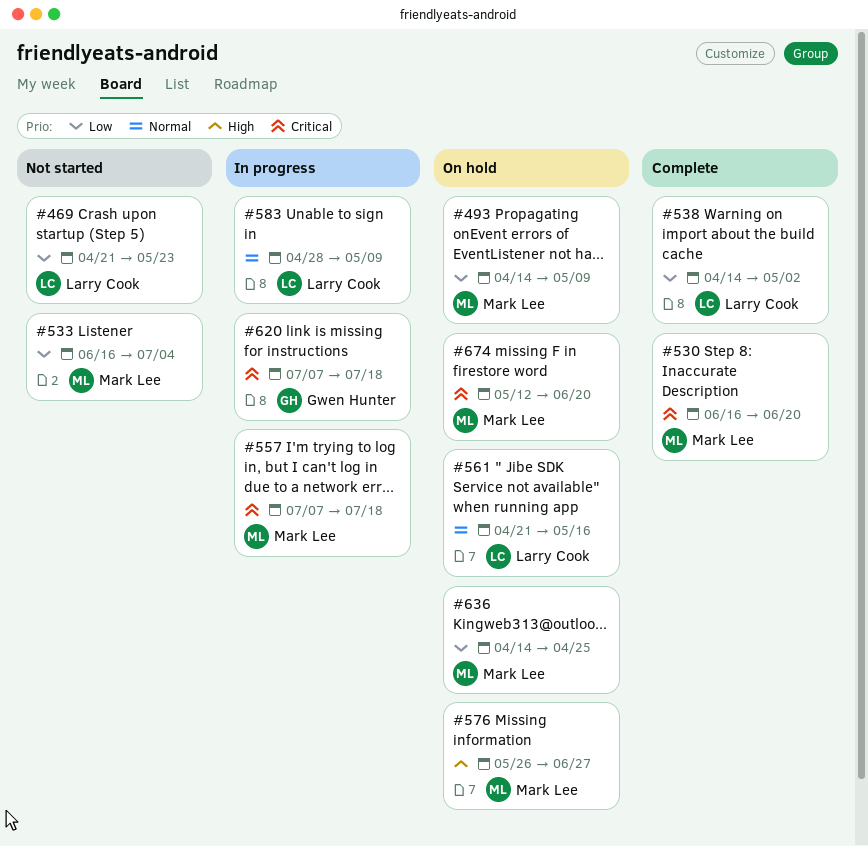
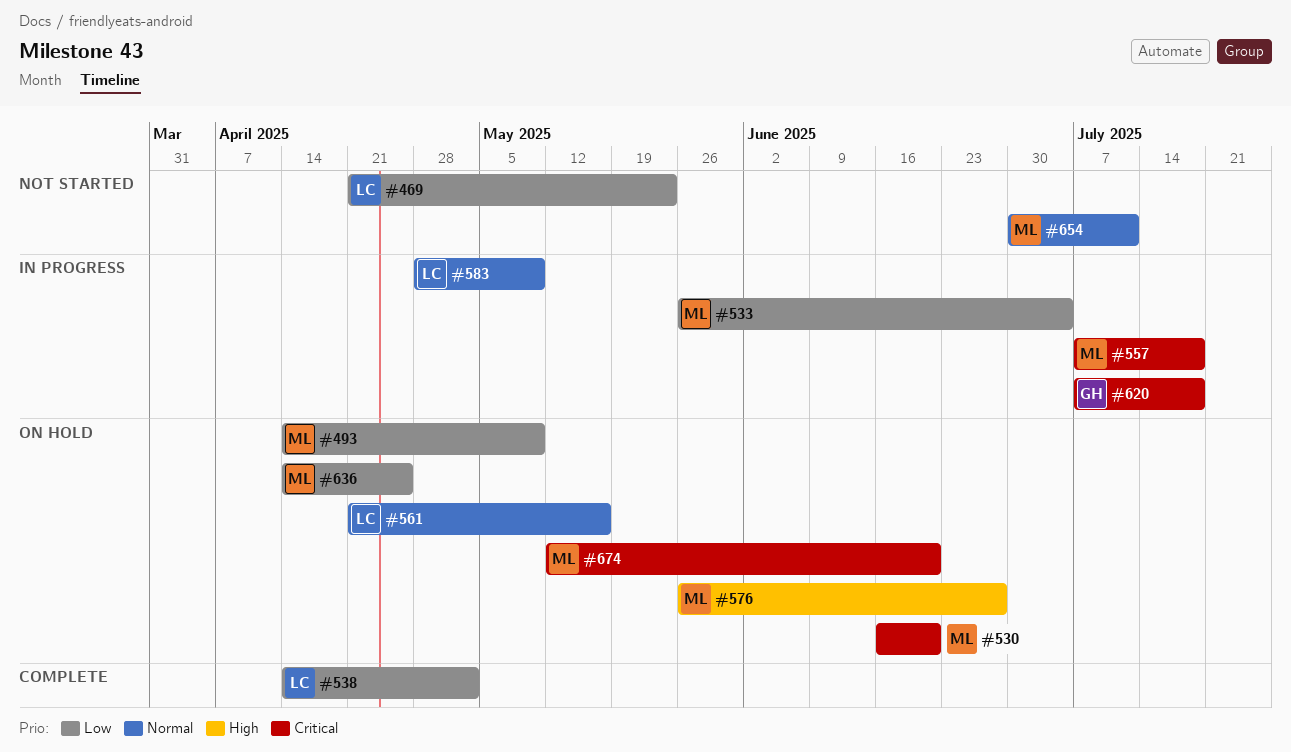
#530, status: Complete -> On hold
#533, status: Not started -> In progress
#533, start: Jun 16 -> May 26
#654: none -> present

